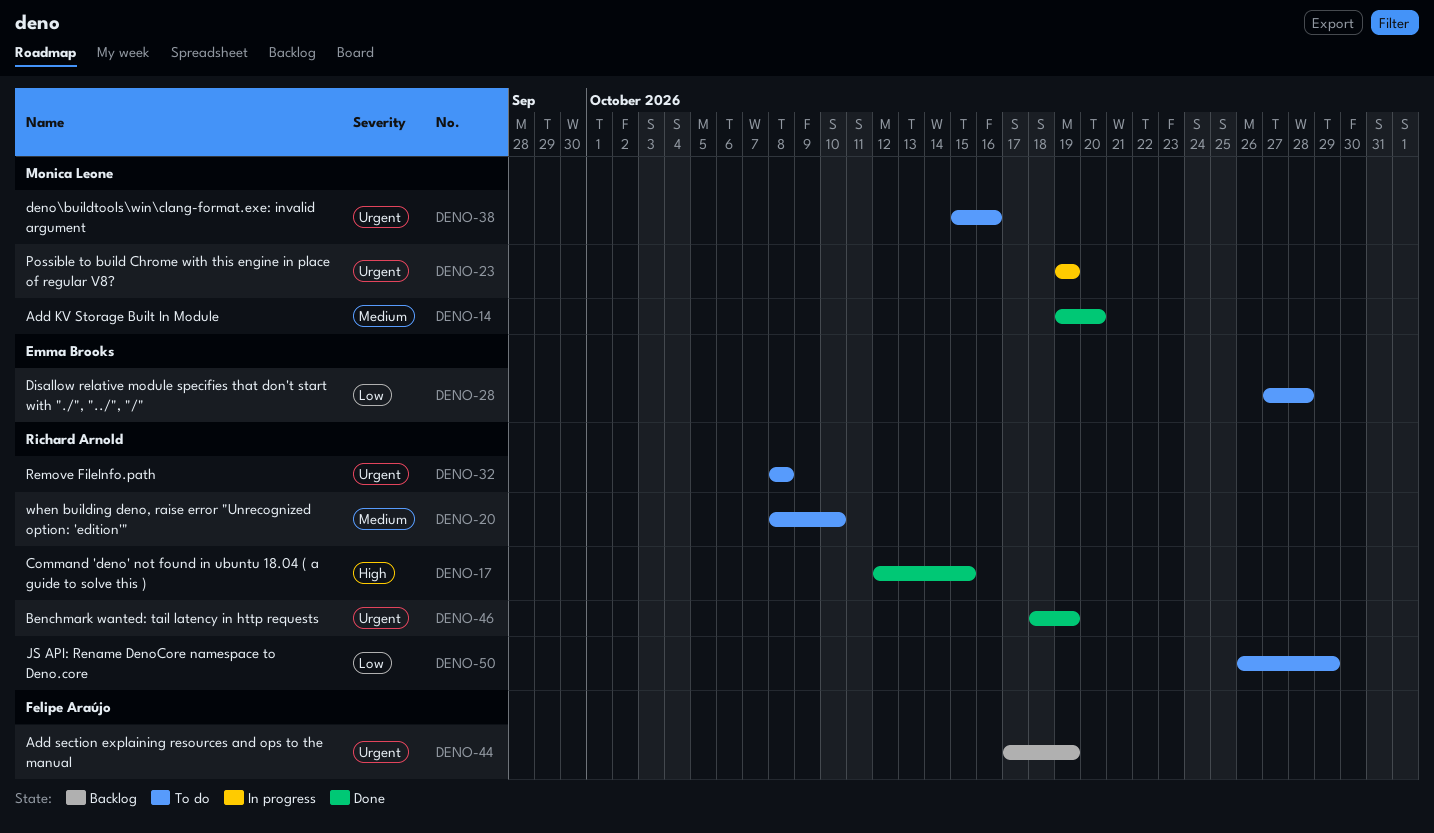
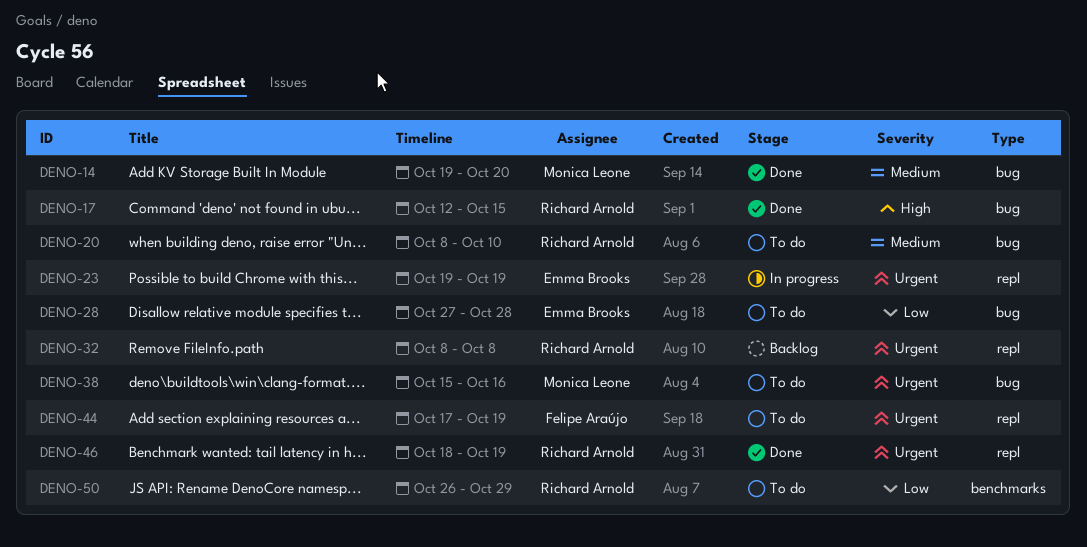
DENO-23, owner: Monica Leone -> Emma Brooks
DENO-32, status: To do -> Backlog
DENO-44, status: Backlog -> To do

